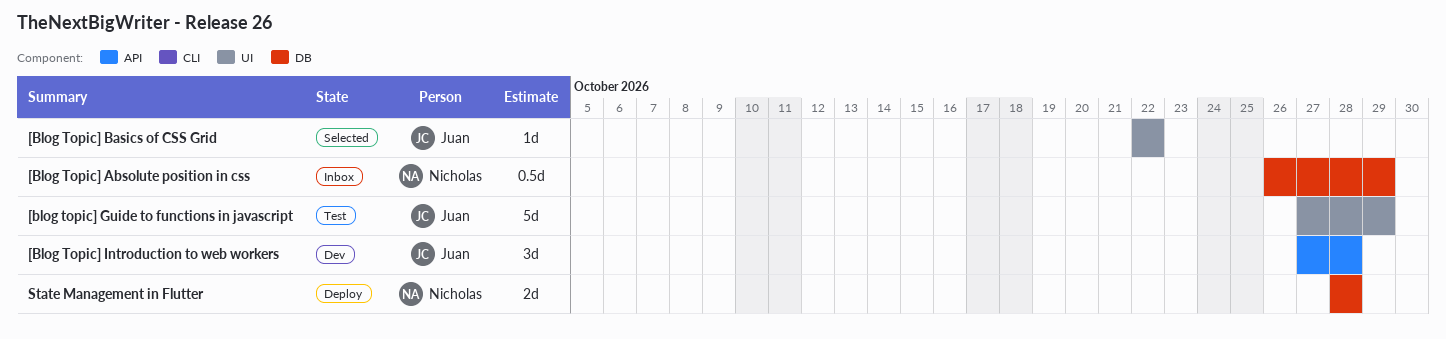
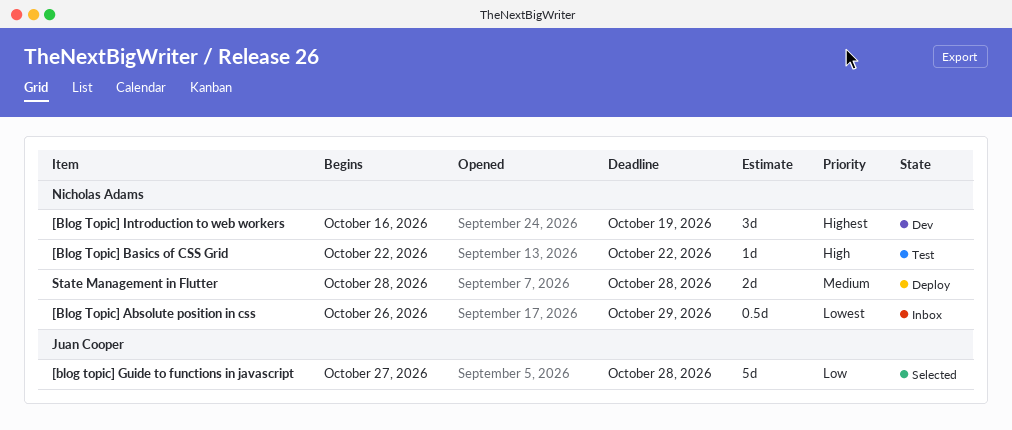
[Blog Topic] Basics of CSS Grid, status: Selected -> Test
[Blog Topic] Basics of CSS Grid, owner: Juan Cooper -> Nicholas Adams
[blog topic] Guide to functions in javascript, status: Test -> Selected
[blog topic] Guide to functions in javascript, due: Oct 29 -> Oct 28
[Blog Topic] Introduction to web workers, owner: Juan Cooper -> Nicholas Adams
[Blog Topic] Introduction to web workers, start: Oct 27 -> Oct 16
[Blog Topic] Introduction to web workers, due: Oct 28 -> Oct 19

